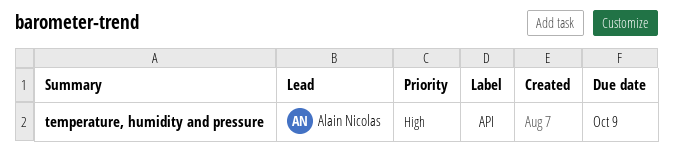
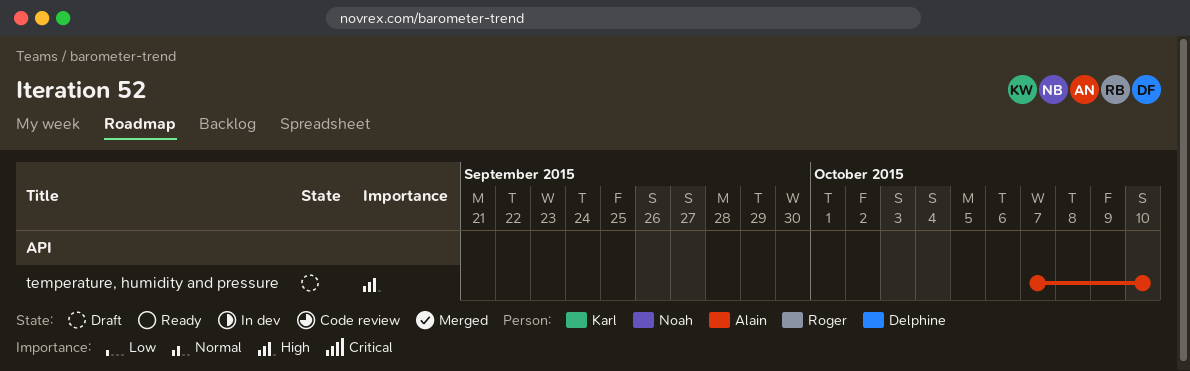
temperature, humidity and pressure, due: Oct 9 -> Oct 10

